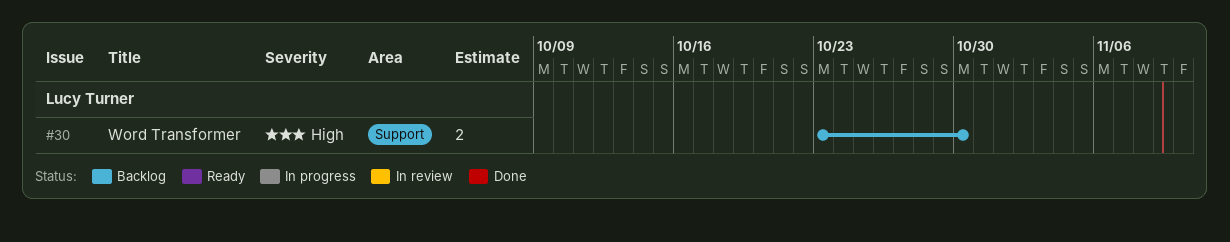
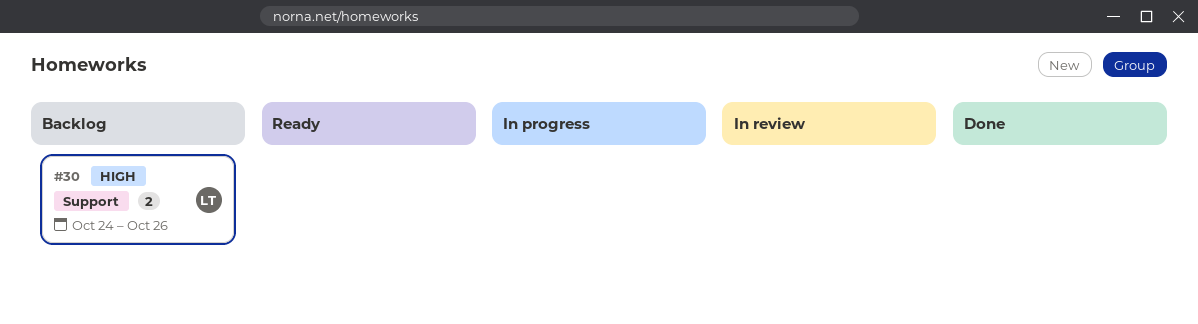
#30, start: Oct 23 -> Oct 24
#30, due: Oct 30 -> Oct 26

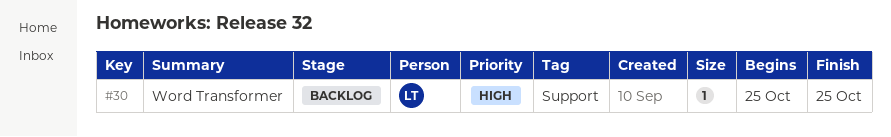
#30, estimate: 2 -> 1
#30, start: Oct 24 -> Oct 25
#30, due: Oct 26 -> Oct 25

